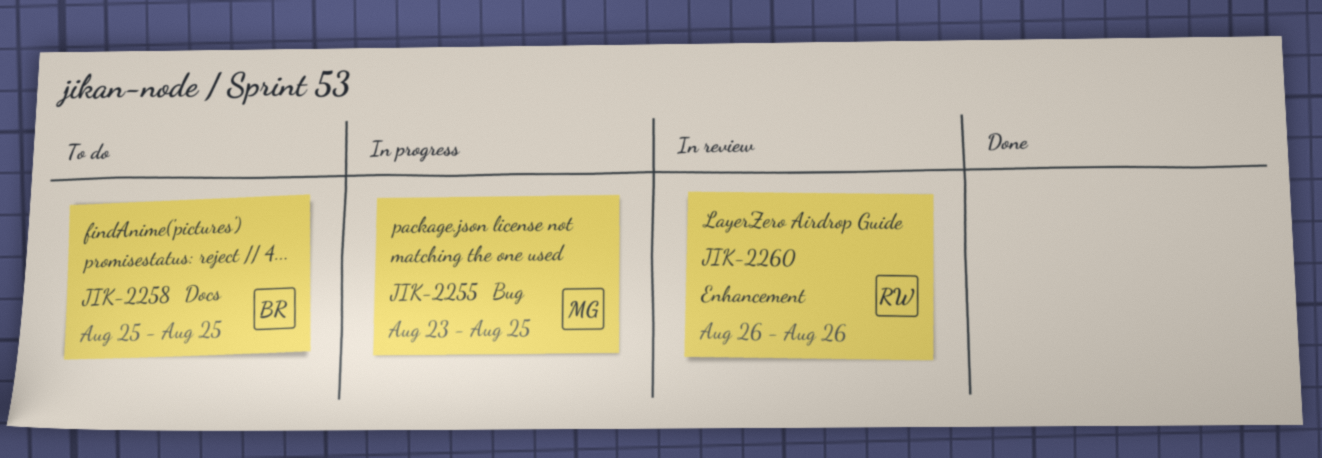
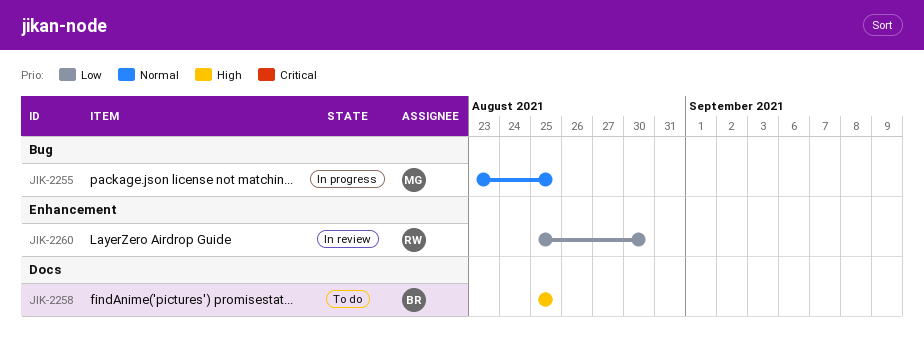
JIK-2260, start: Aug 26 -> Aug 25
JIK-2260, due: Aug 26 -> Aug 30

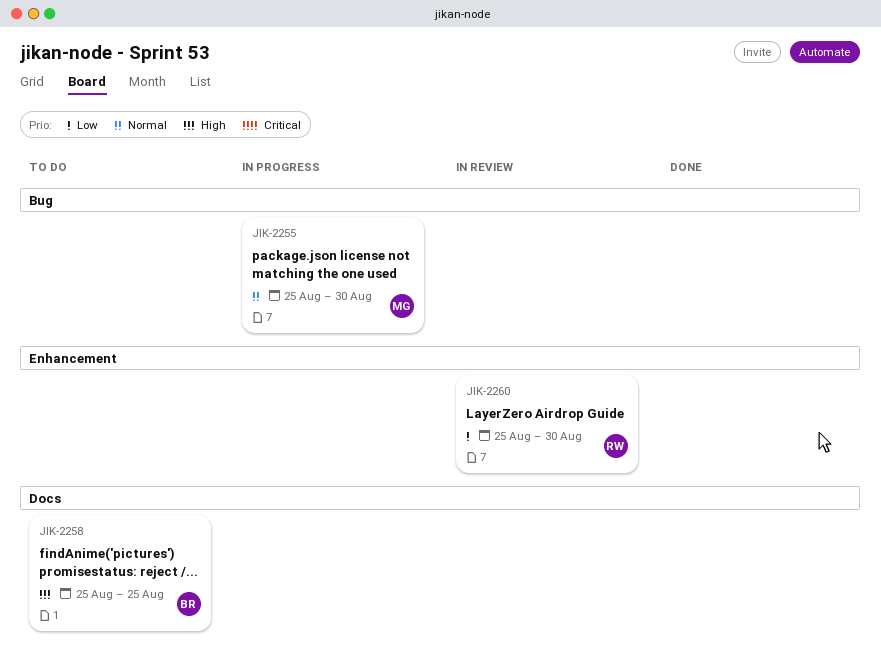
JIK-2255, start: Aug 23 -> Aug 25
JIK-2255, due: Aug 25 -> Aug 30

